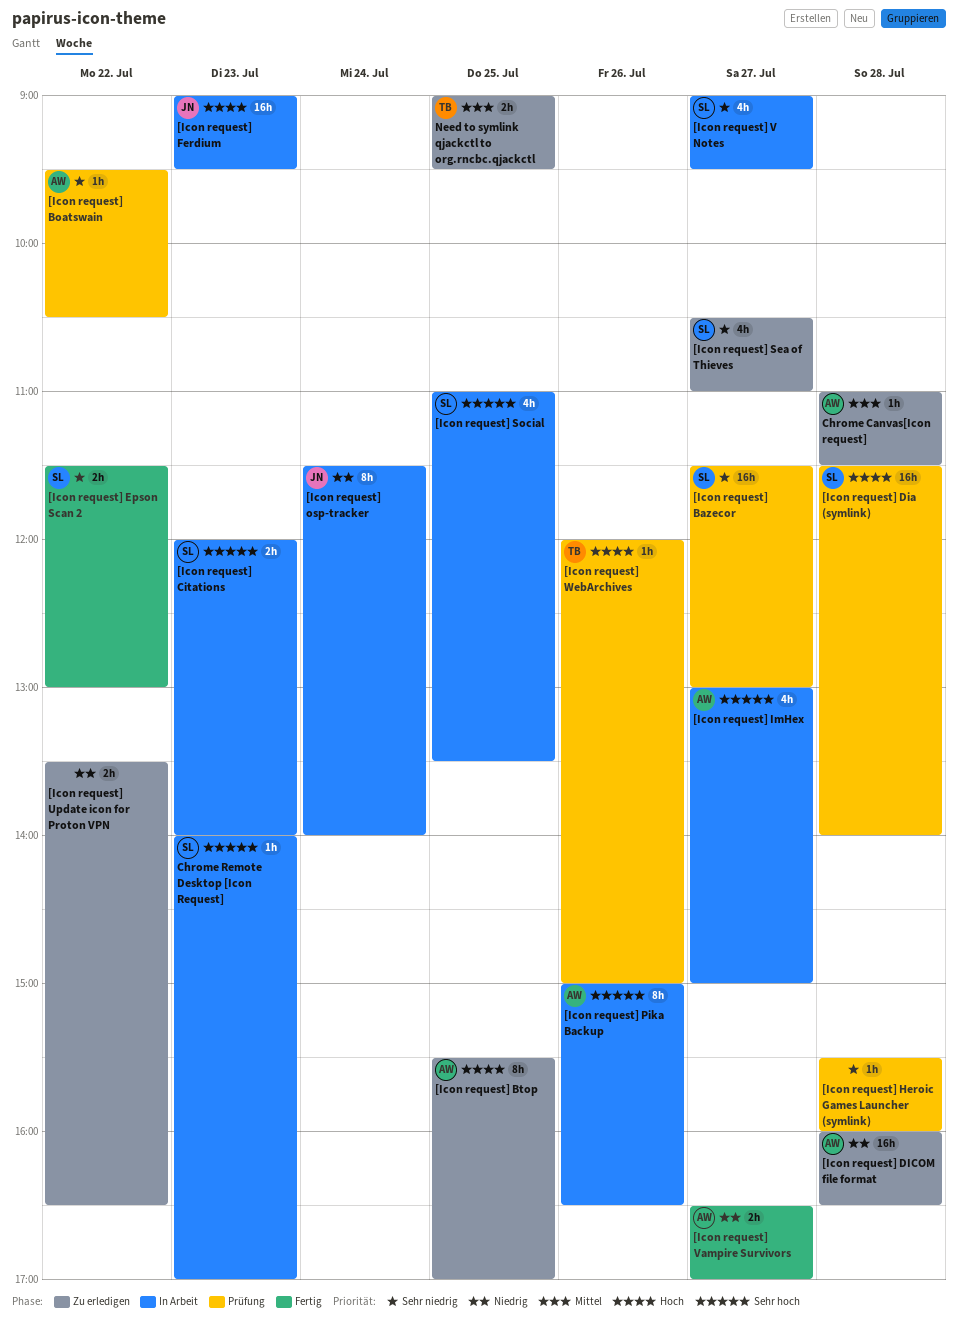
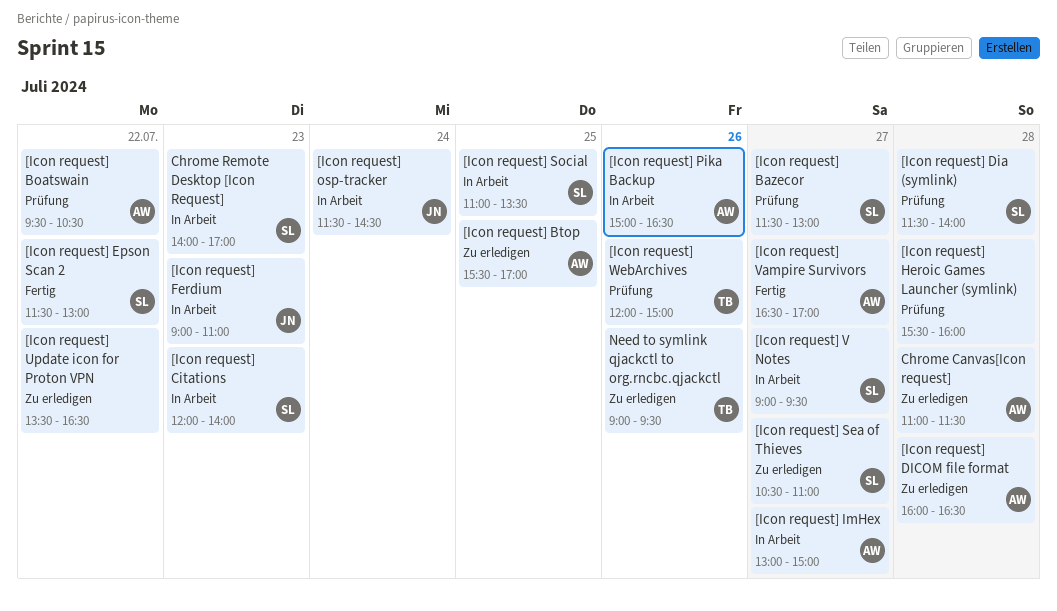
[Icon request] Ferdium, ends: 09:30 -> 11:00
[Icon request] osp-tracker, ends: 14:00 -> 14:30
Need to symlink qjackctl to org.rncbc.qjackctl, day: Jul 25 -> Jul 26

